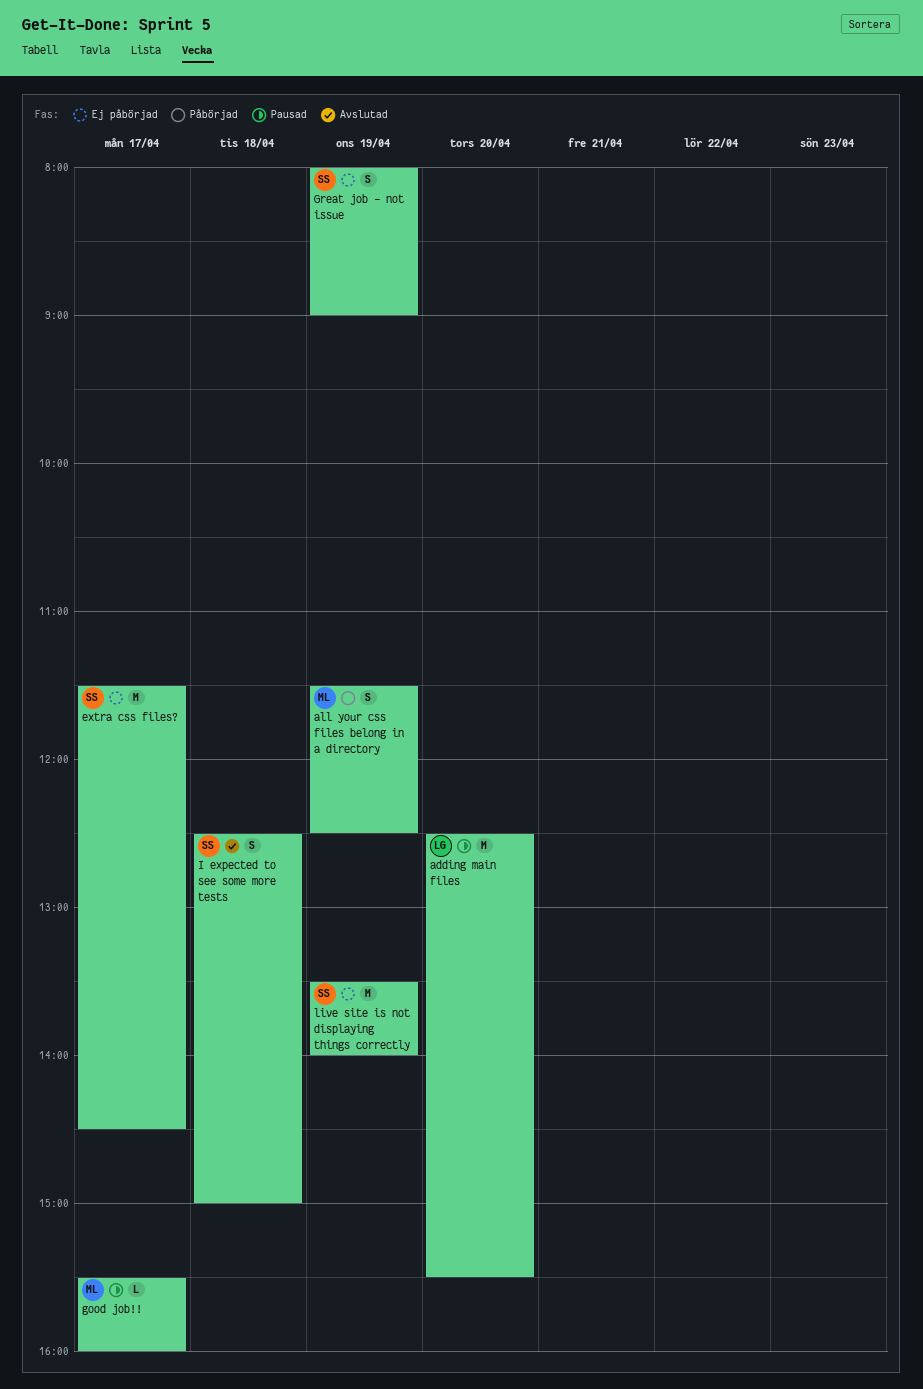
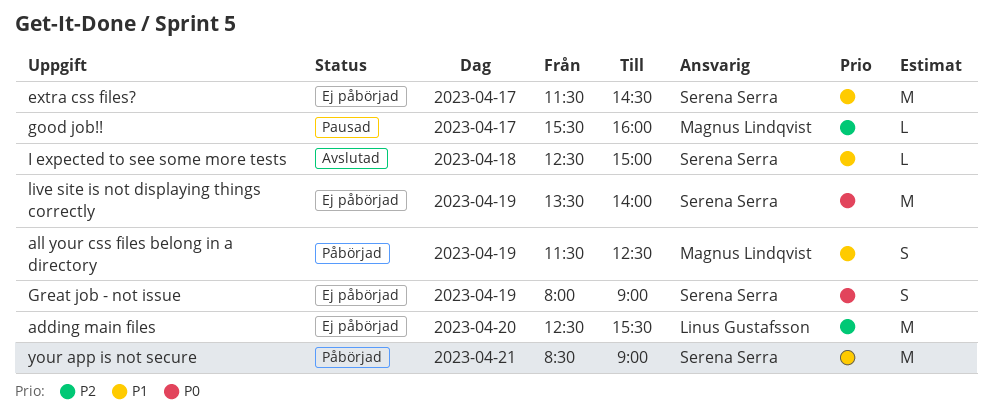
adding main files, status: Pausad -> Ej påbörjad
I expected to see some more tests, estimate: S -> L
your app is not secure: none -> present

